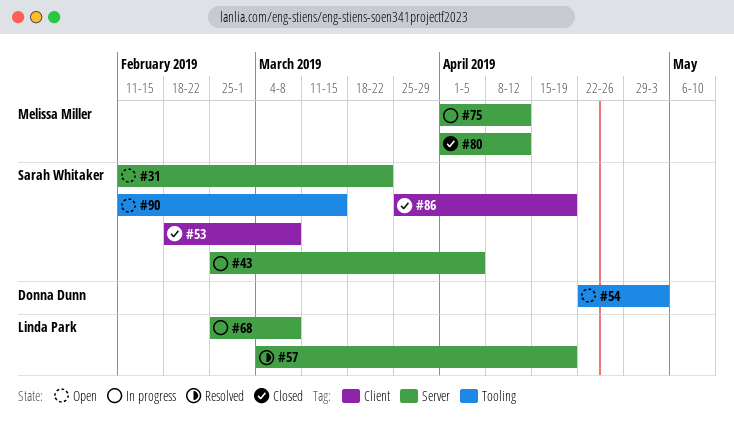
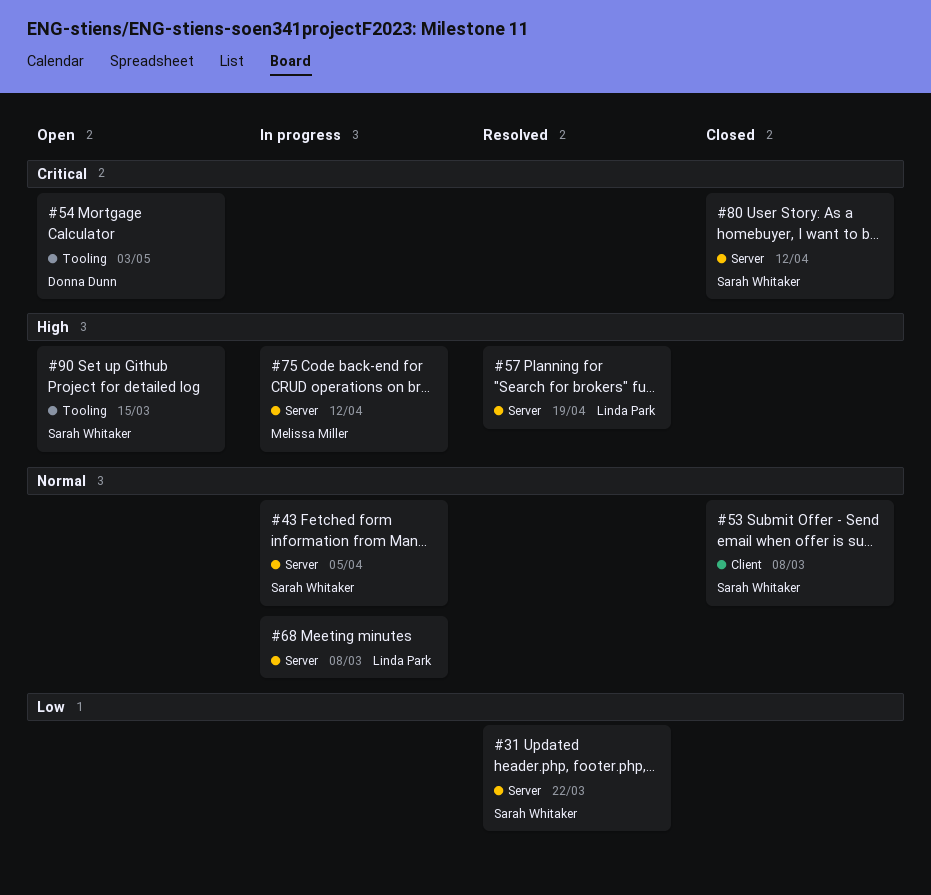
#31, status: Open -> Resolved
#80, owner: Melissa Miller -> Sarah Whitaker
#86: present -> none

